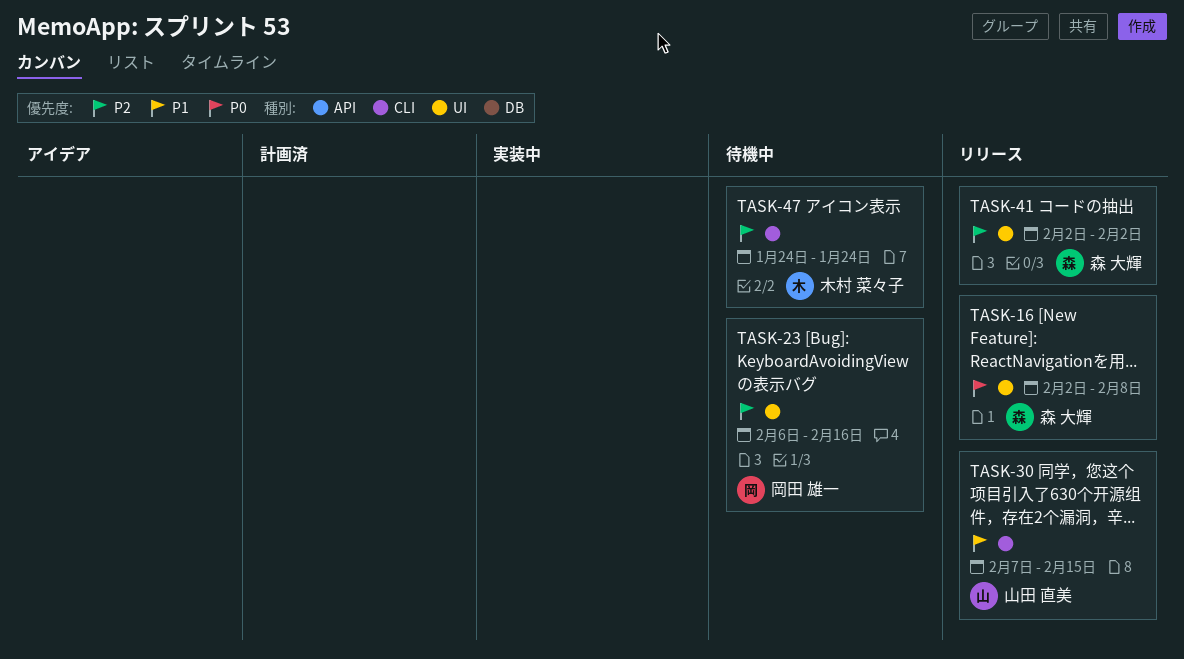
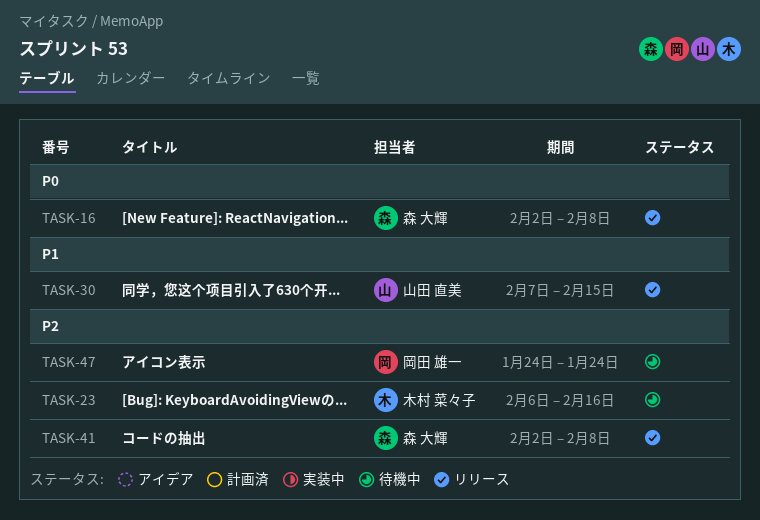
TASK-23, owner: 岡田 雄一 -> 木村 菜々子
TASK-41, due: Feb 2 -> Feb 8
TASK-47, owner: 木村 菜々子 -> 岡田 雄一

